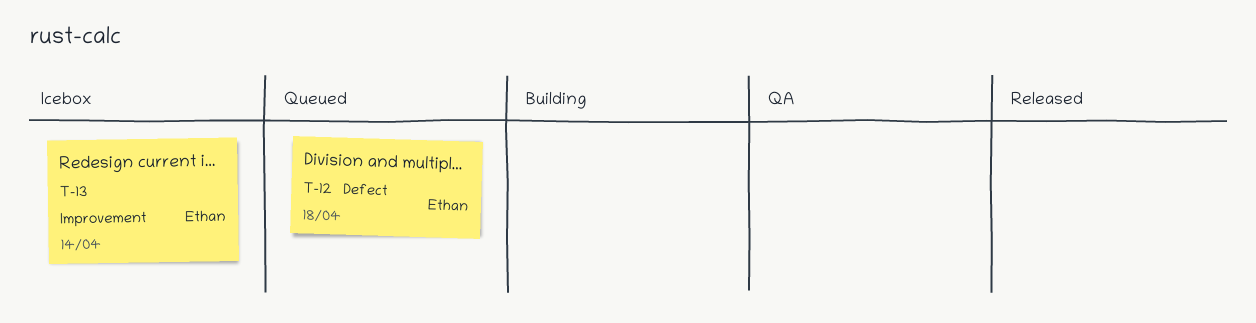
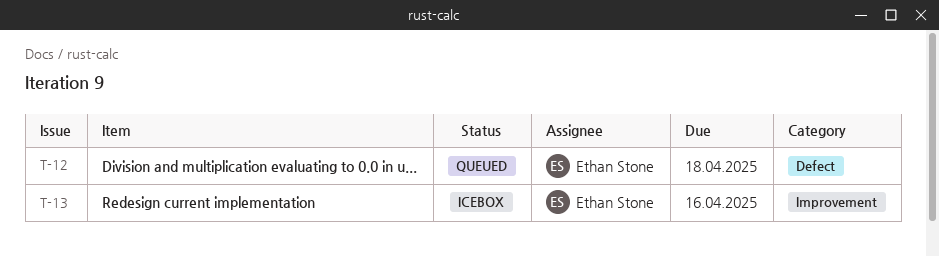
T-13, due: Apr 14 -> Apr 16

